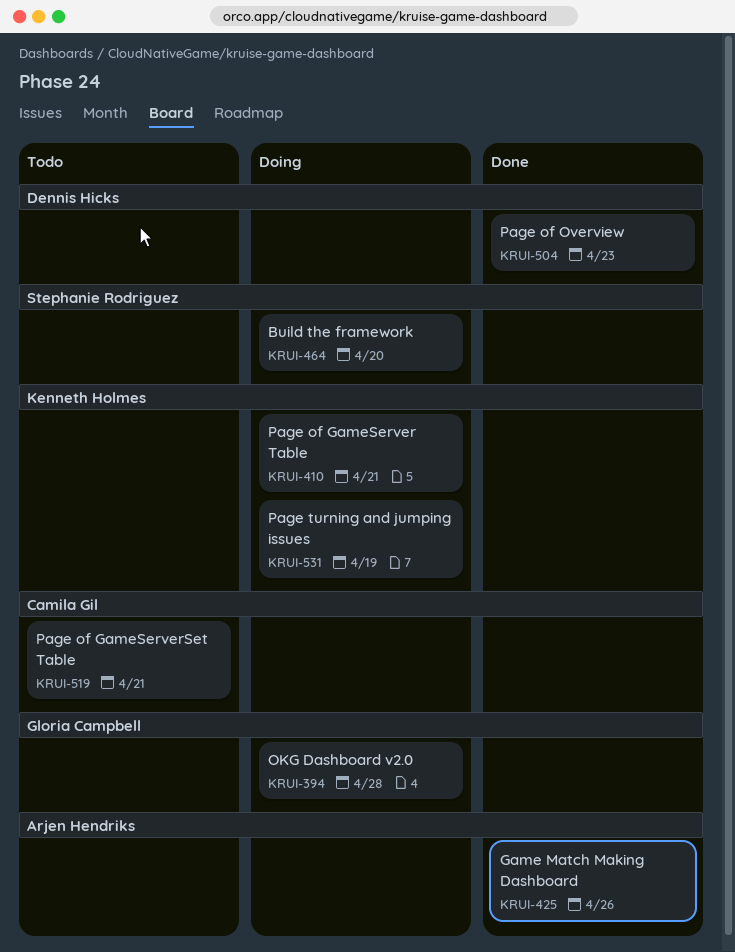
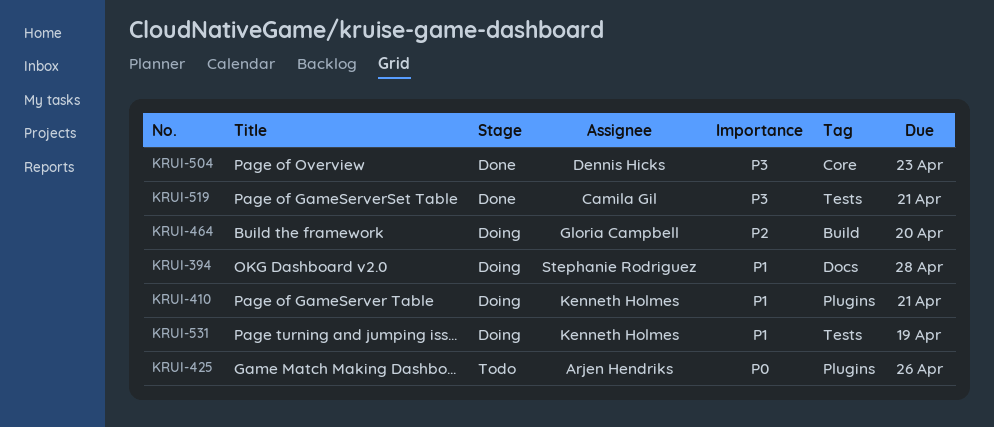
KRUI-394, owner: Gloria Campbell -> Stephanie Rodriguez
KRUI-425, status: Done -> Todo
KRUI-464, owner: Stephanie Rodriguez -> Gloria Campbell
KRUI-519, status: Todo -> Done

